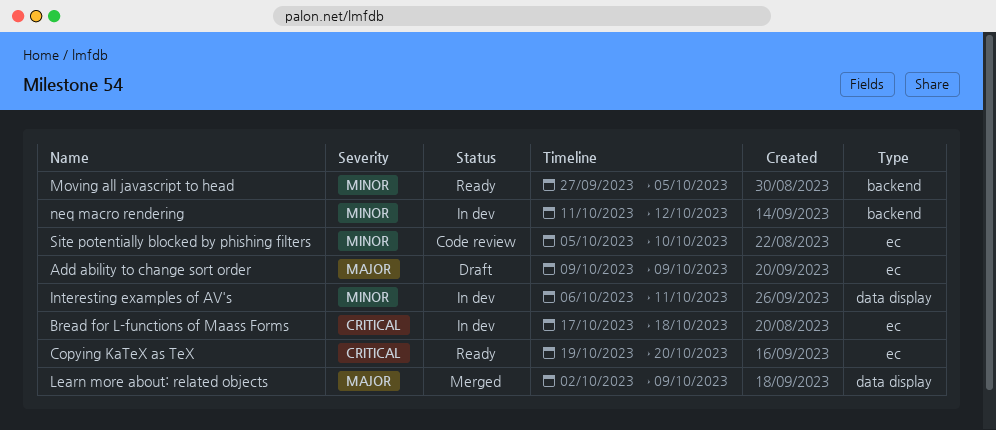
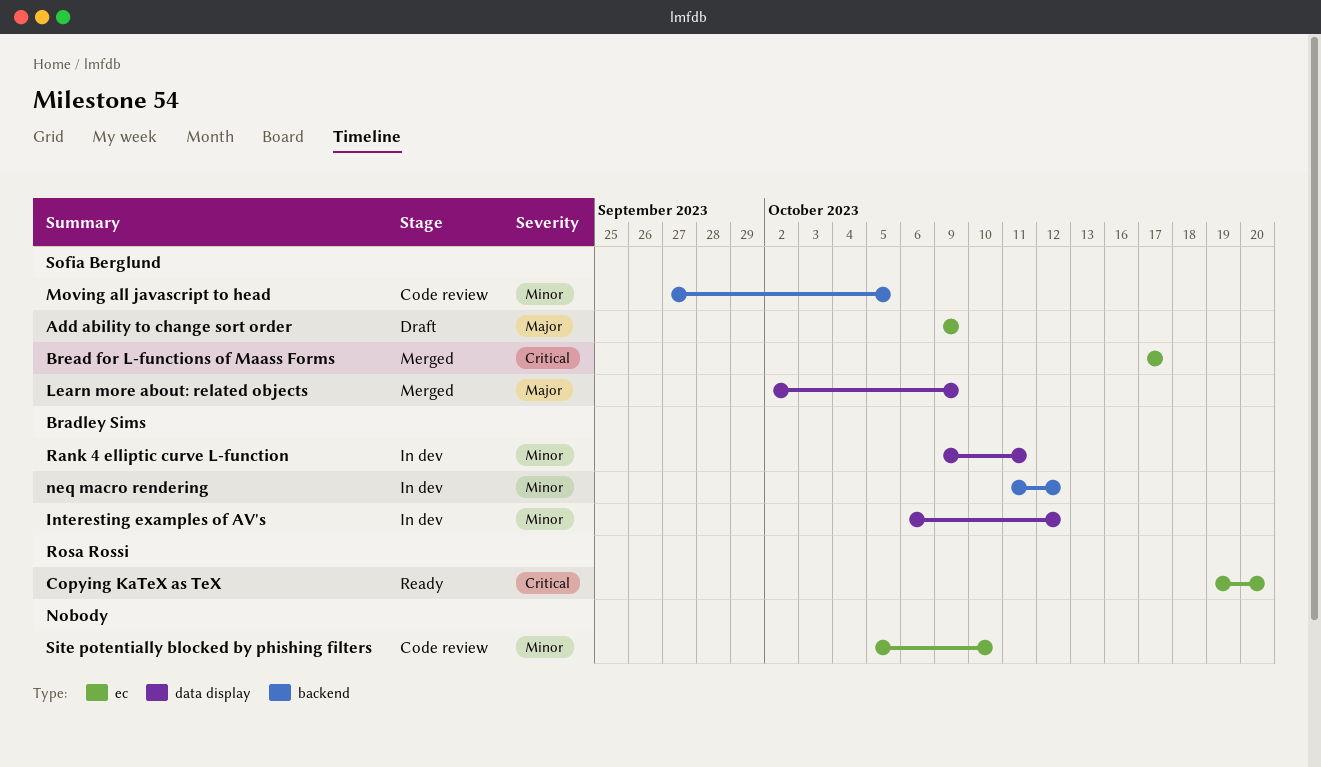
Bread for L-functions of Maass Forms, status: In dev -> Merged
Bread for L-functions of Maass Forms, due: Oct 18 -> Oct 17
Interesting examples of AV's, due: Oct 11 -> Oct 12
Moving all javascript to head, status: Ready -> Code review
Rank 4 elliptic curve L-function: none -> present

